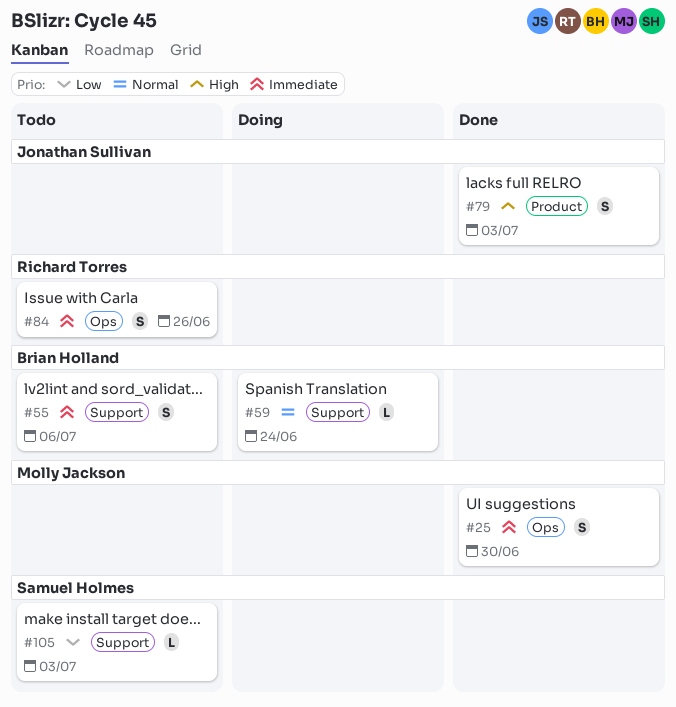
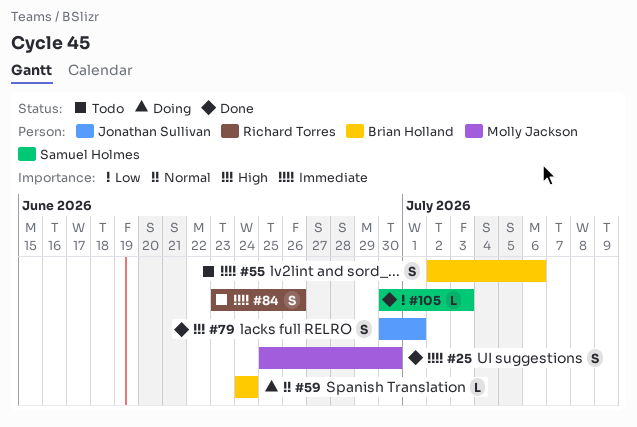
#79, due: Jul 3 -> Jul 1
#105, status: Todo -> Done

